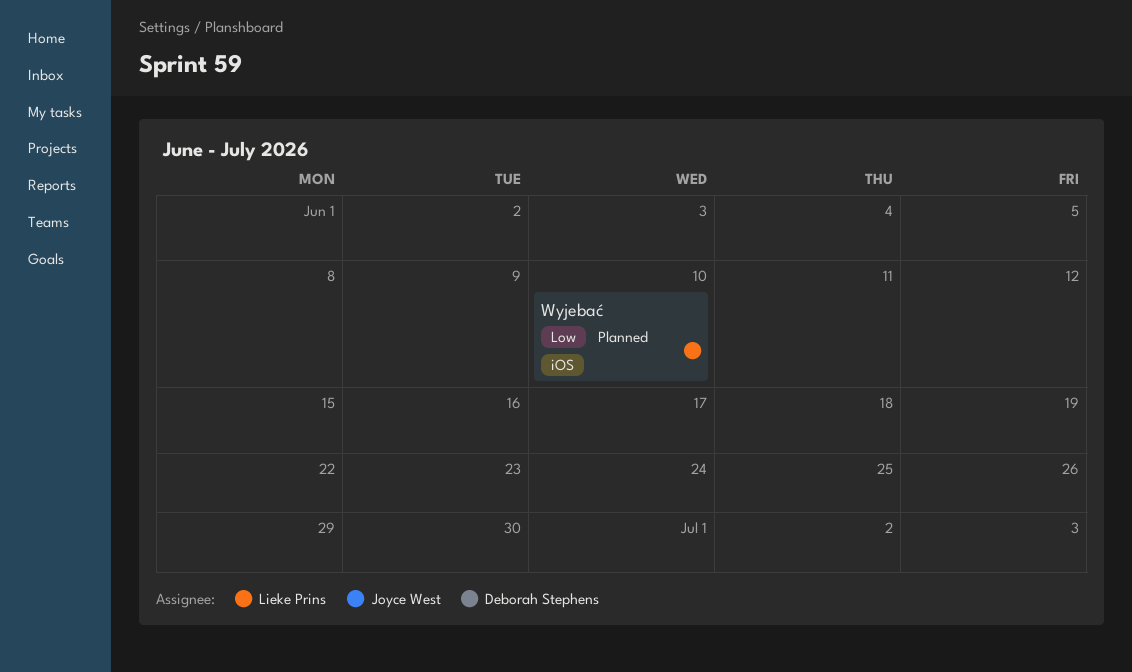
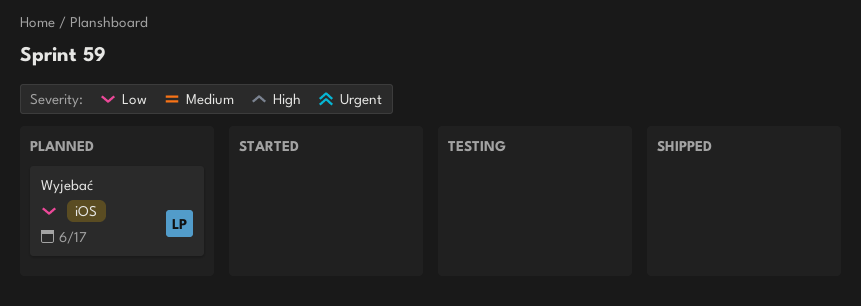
Wyjebać, due: Jun 10 -> Jun 17

